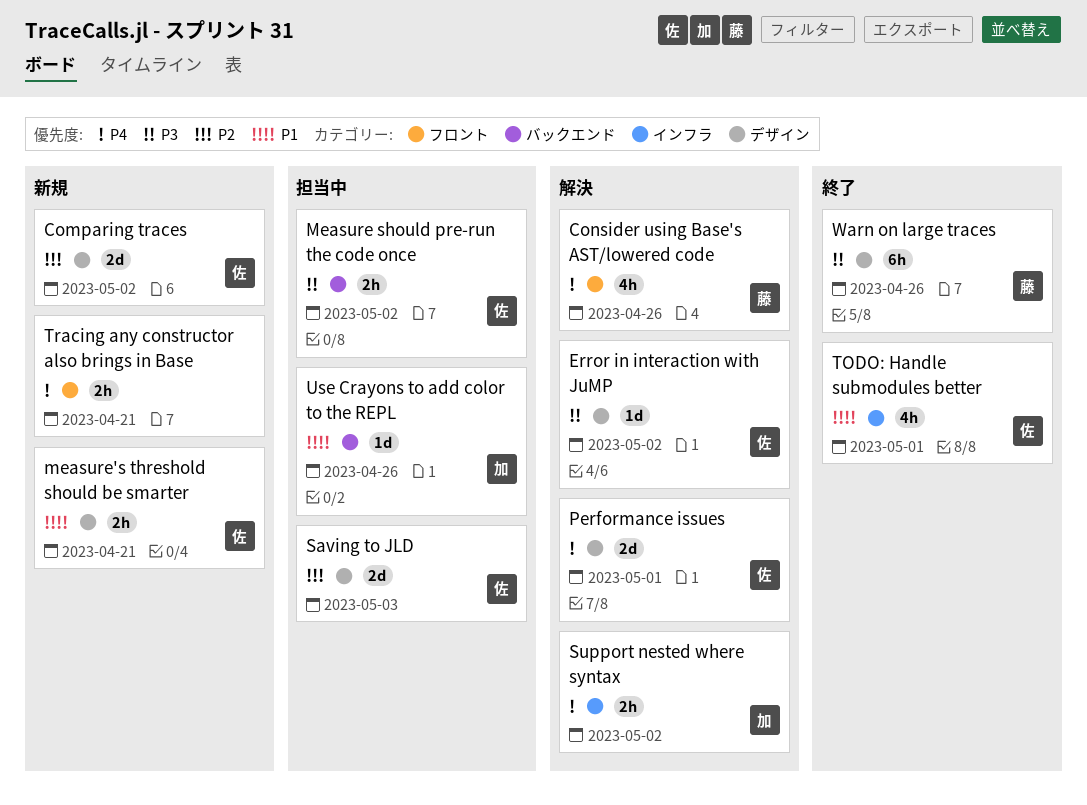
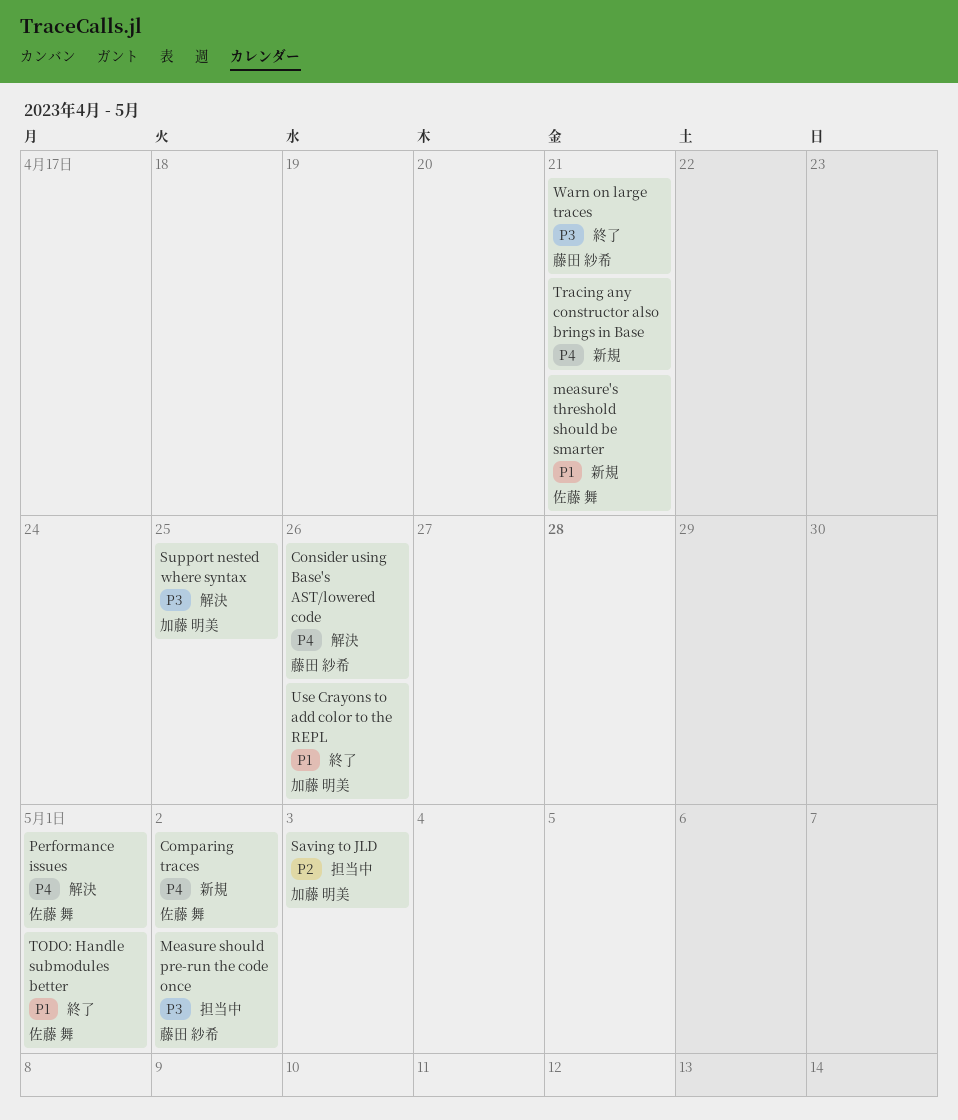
Comparing traces, priority: P2 -> P4
Error in interaction with JuMP: present -> none
Measure should pre-run the code once, owner: 佐藤 舞 -> 藤田 紗希
Saving to JLD, owner: 佐藤 舞 -> 加藤 明美
Support nested where syntax, priority: P4 -> P3
Support nested where syntax, due: May 2 -> Apr 25
Use Crayons to add color to the REPL, status: 担当中 -> 終了
Warn on large traces, due: Apr 26 -> Apr 21

